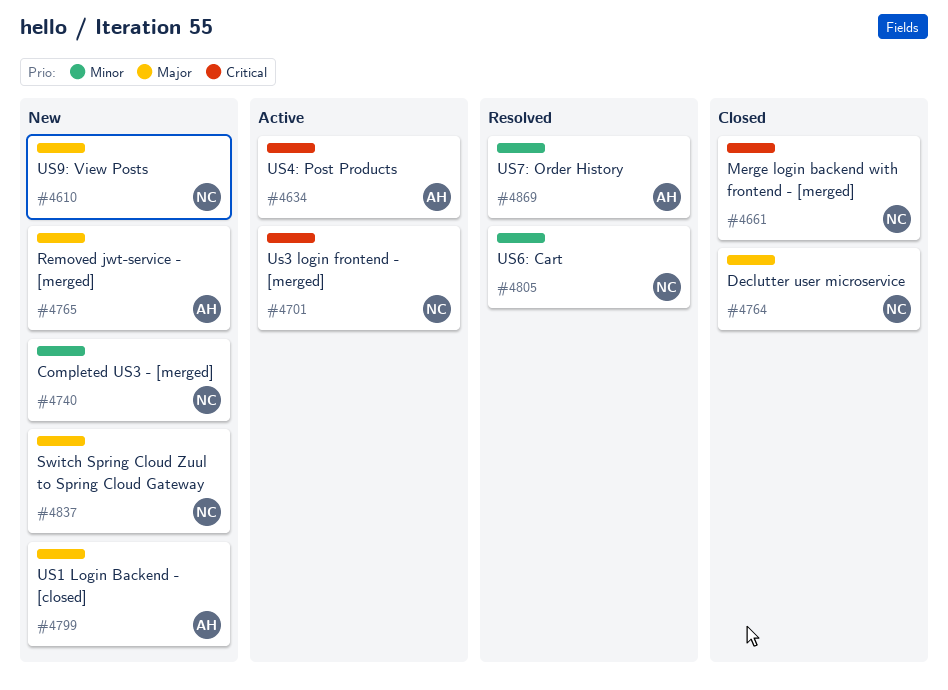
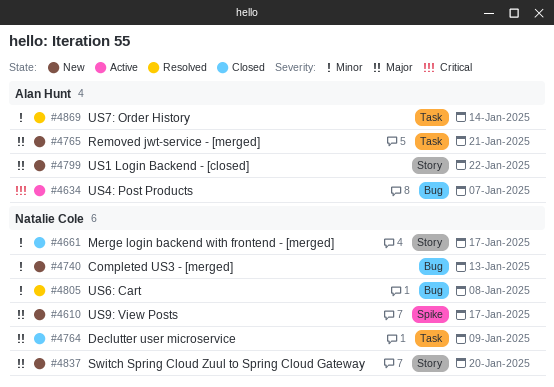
#4661, priority: Critical -> Minor
#4701: present -> none

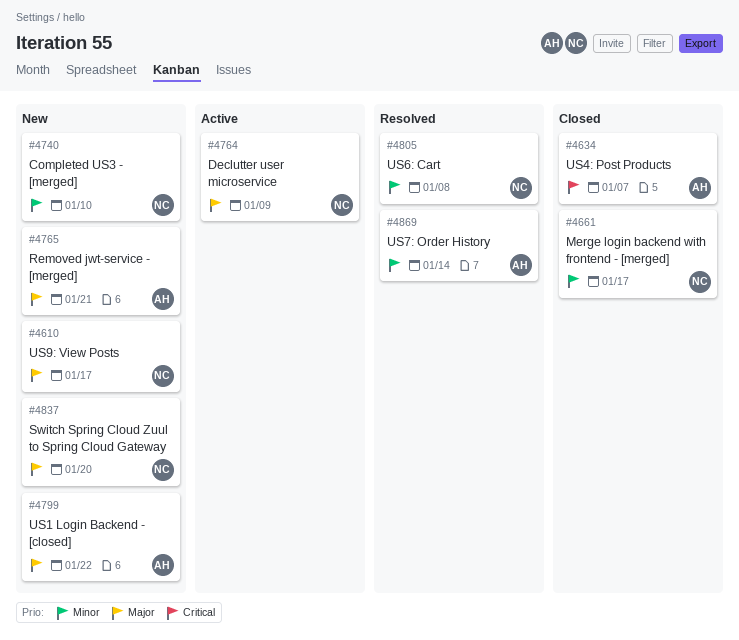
#4634, status: Active -> Closed
#4740, due: Jan 13 -> Jan 10
#4764, status: Closed -> Active

